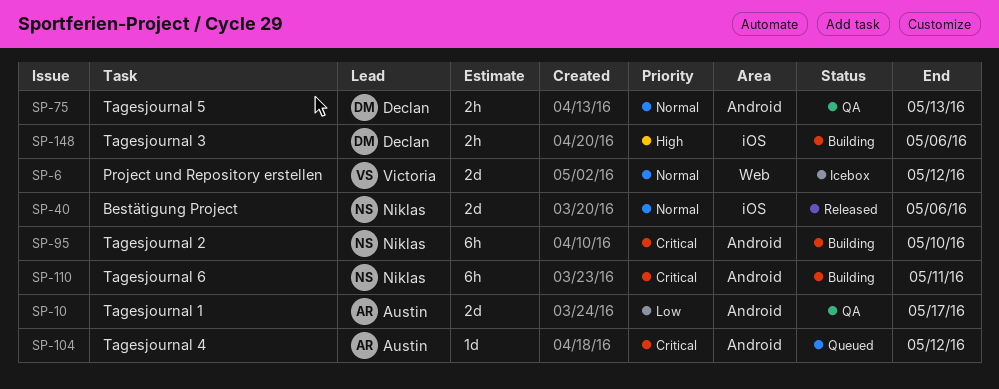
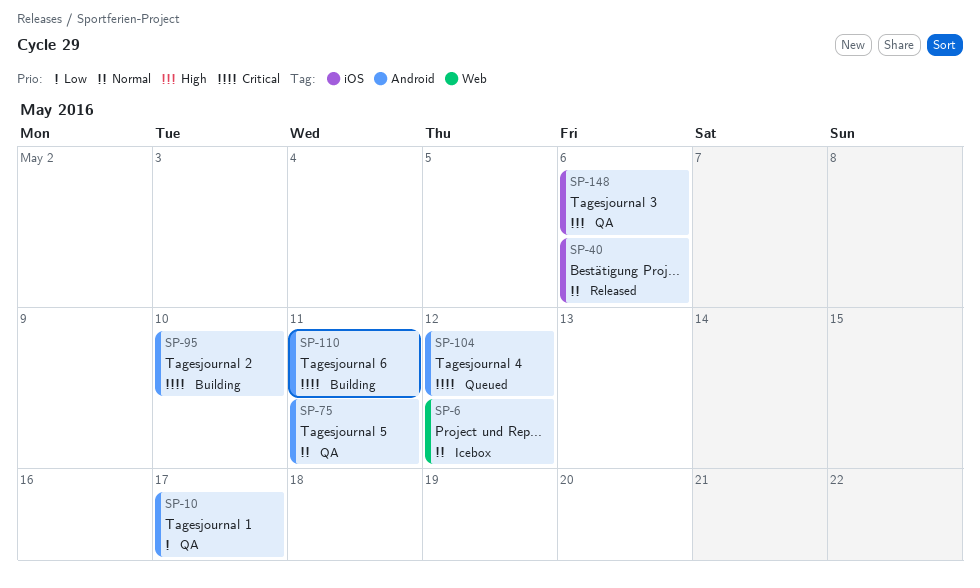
SP-75, due: May 13 -> May 11
SP-148, status: Building -> QA

